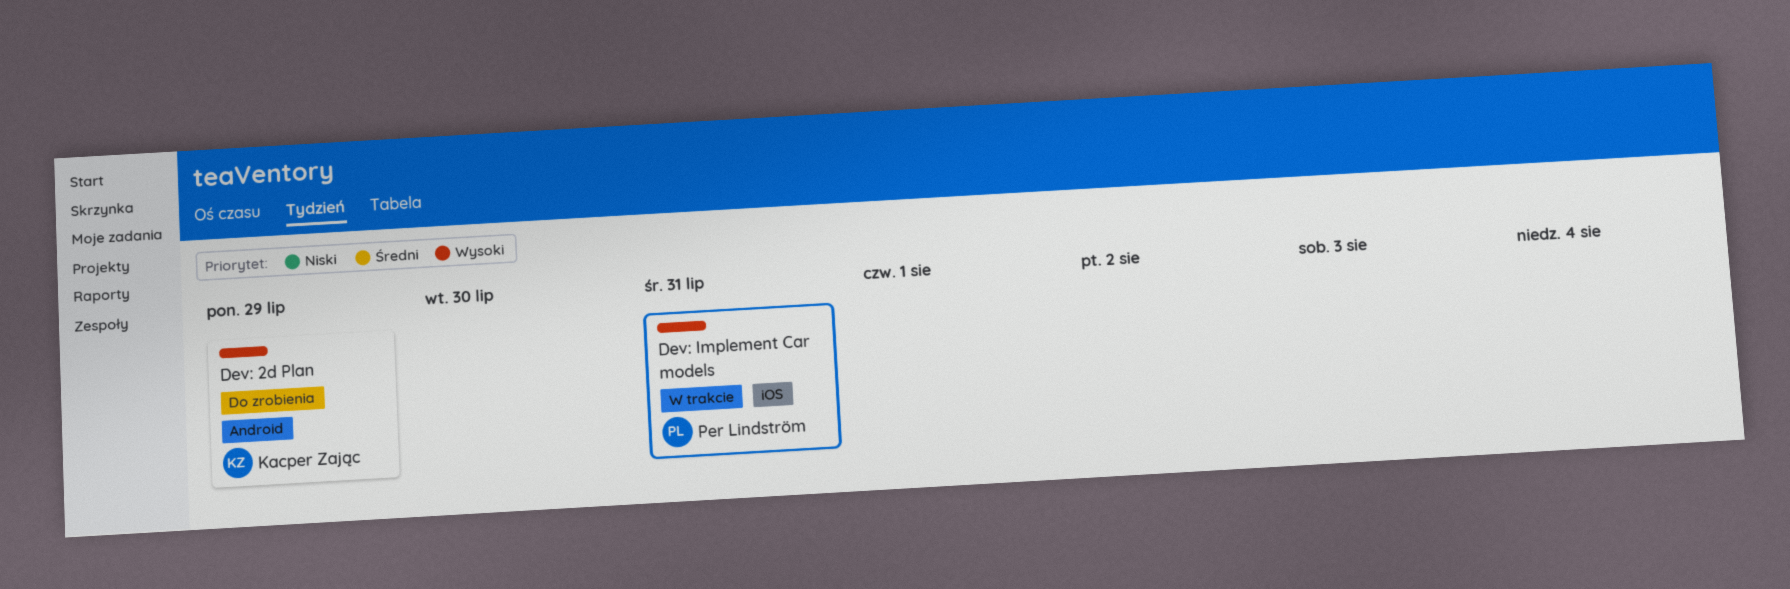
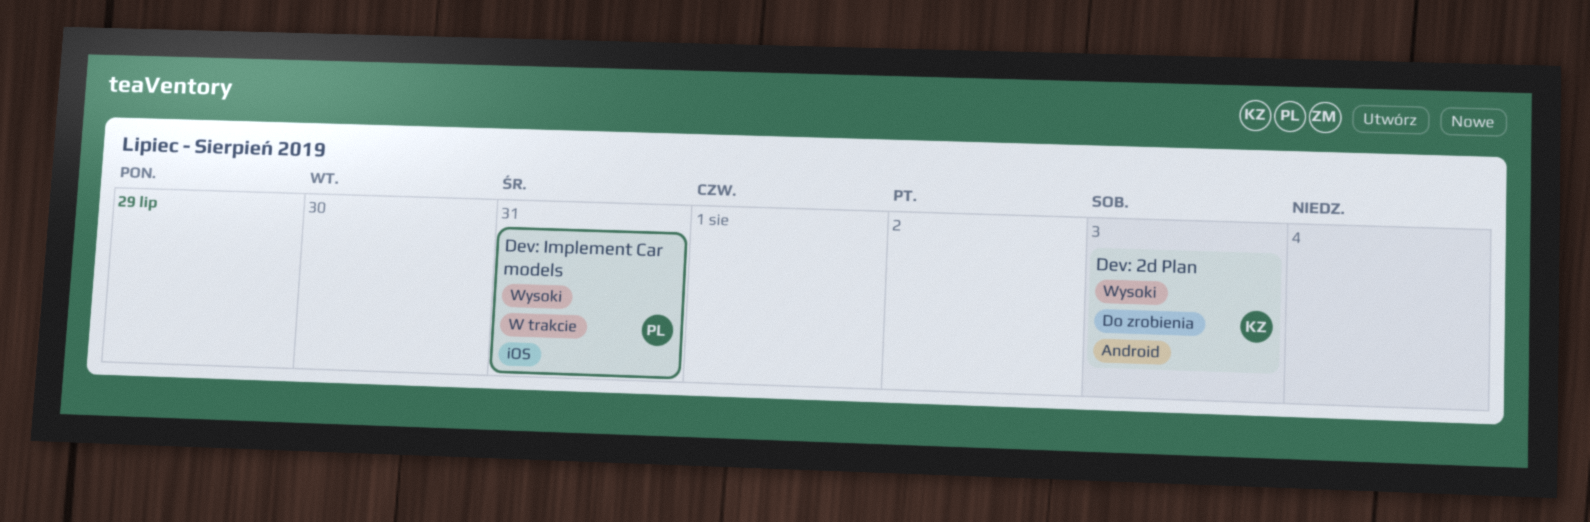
Dev: 2d Plan, due: Jul 29 -> Aug 3

